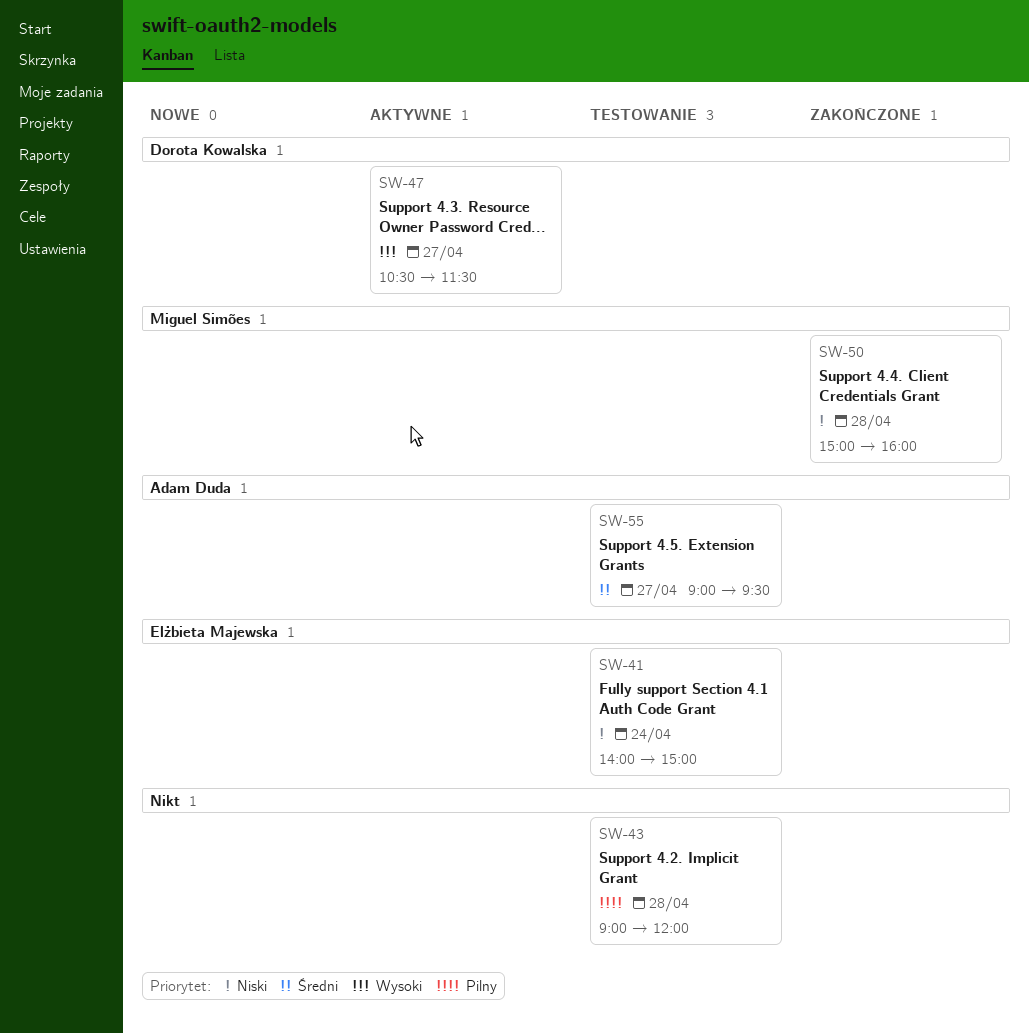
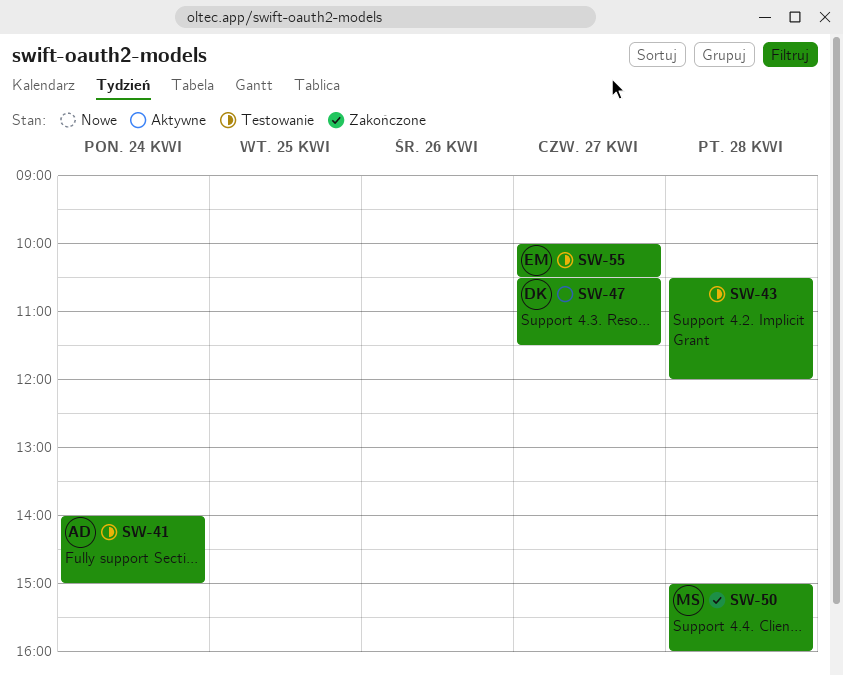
SW-41, owner: Elżbieta Majewska -> Adam Duda
SW-43, begins: 09:00 -> 10:30
SW-55, owner: Adam Duda -> Elżbieta Majewska
SW-55, begins: 09:00 -> 10:00
SW-55, ends: 09:30 -> 10:30

